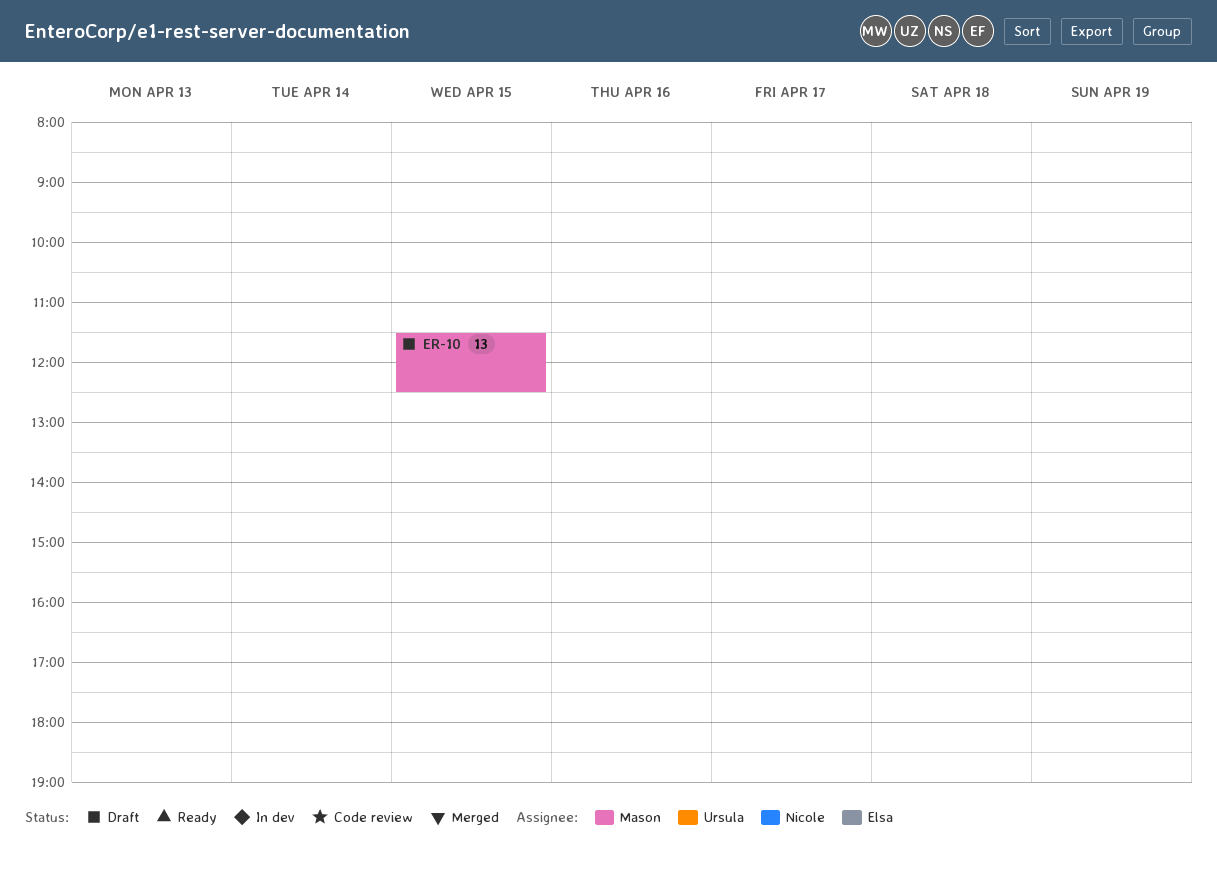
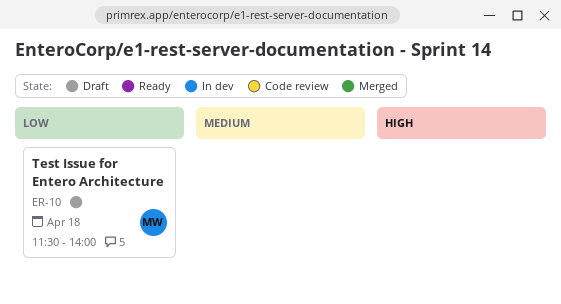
ER-10, day: Apr 15 -> Apr 18
ER-10, ends: 12:30 -> 14:00

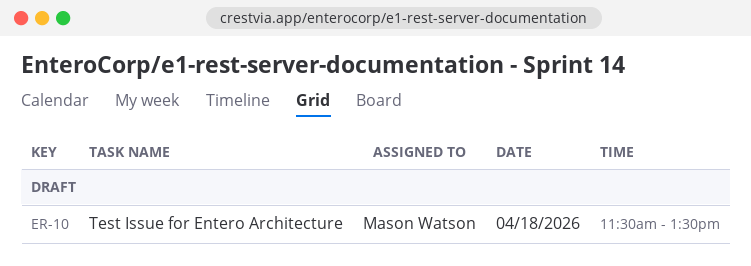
ER-10, ends: 14:00 -> 13:30

